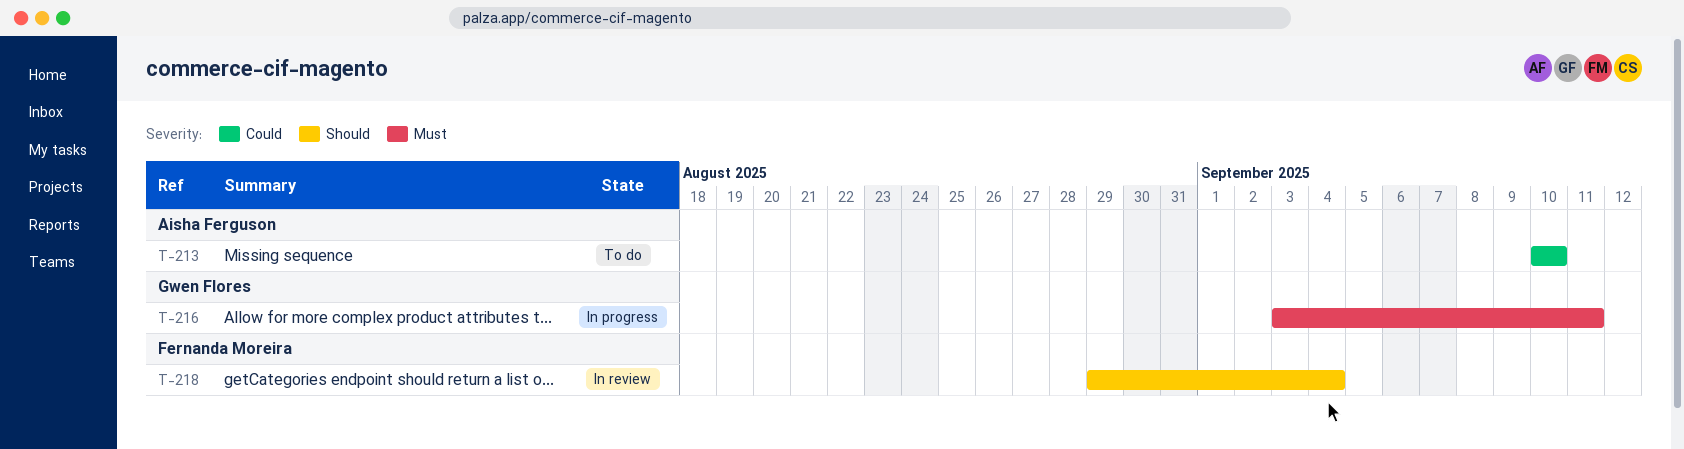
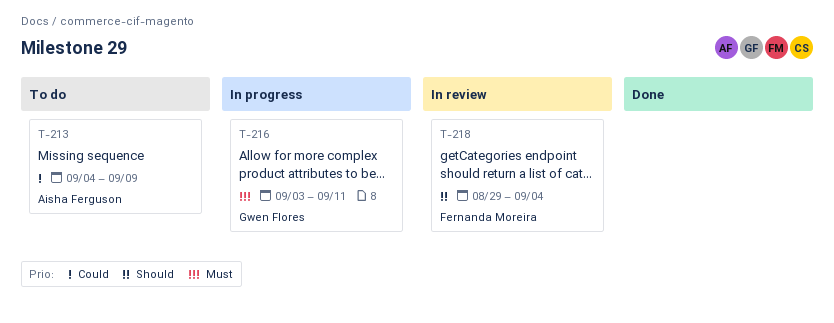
T-213, start: Sep 10 -> Sep 4
T-213, due: Sep 10 -> Sep 9

